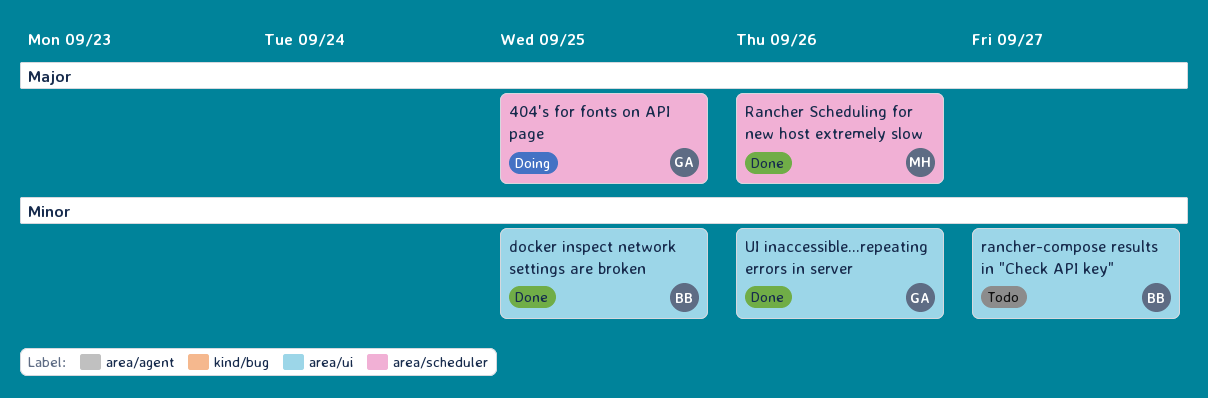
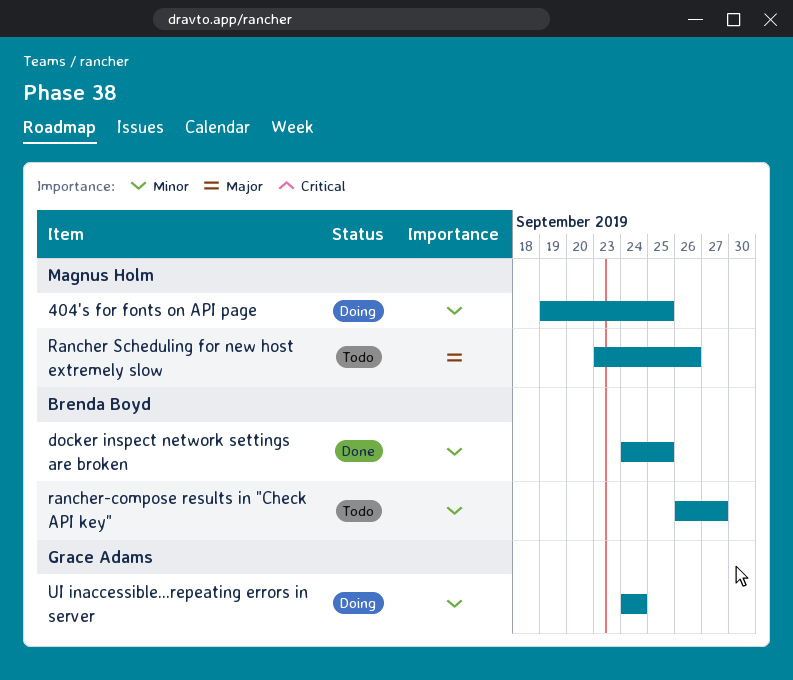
404's for fonts on API page, owner: Grace Adams -> Magnus Holm
404's for fonts on API page, priority: Major -> Minor
Rancher Scheduling for new host extremely slow, status: Done -> Todo
UI inaccessible...repeating errors in server, status: Done -> Doing
UI inaccessible...repeating errors in server, due: Sep 26 -> Sep 24

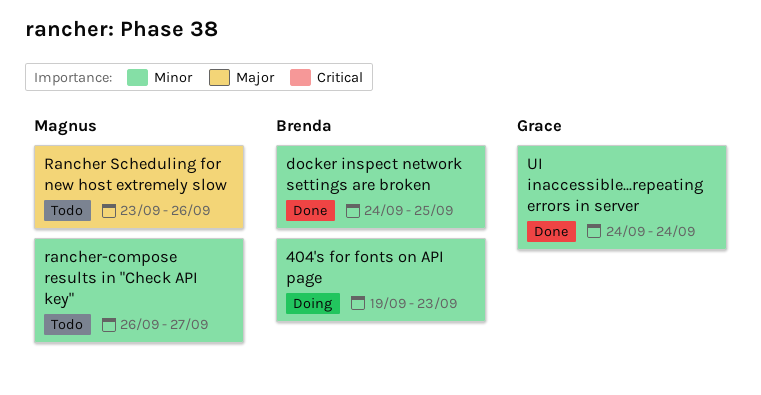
404's for fonts on API page, owner: Magnus Holm -> Brenda Boyd
404's for fonts on API page, due: Sep 25 -> Sep 23
rancher-compose results in "Check API key", owner: Brenda Boyd -> Magnus Holm
UI inaccessible...repeating errors in server, status: Doing -> Done

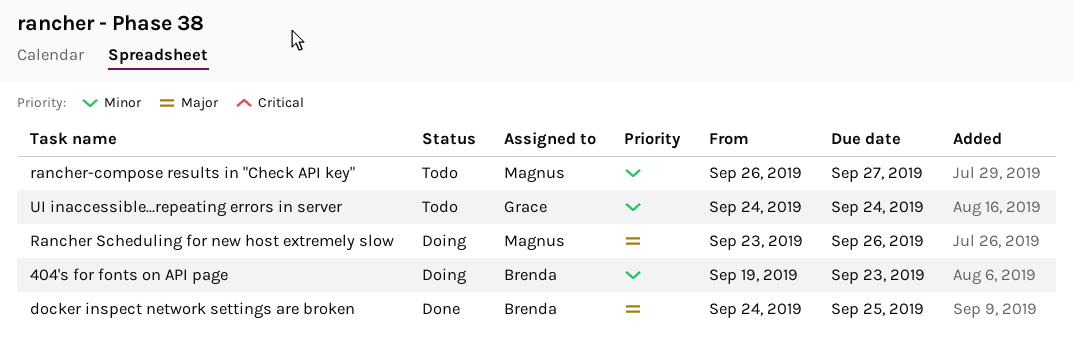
docker inspect network settings are broken, priority: Minor -> Major
Rancher Scheduling for new host extremely slow, status: Todo -> Doing
UI inaccessible...repeating errors in server, status: Done -> Todo

